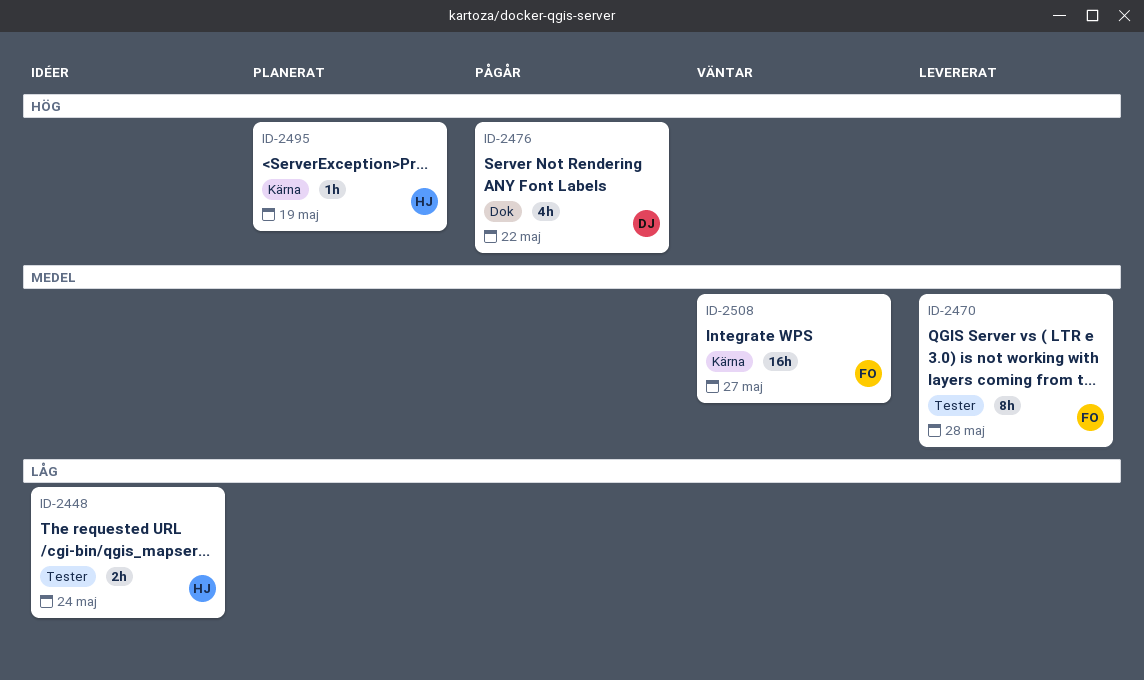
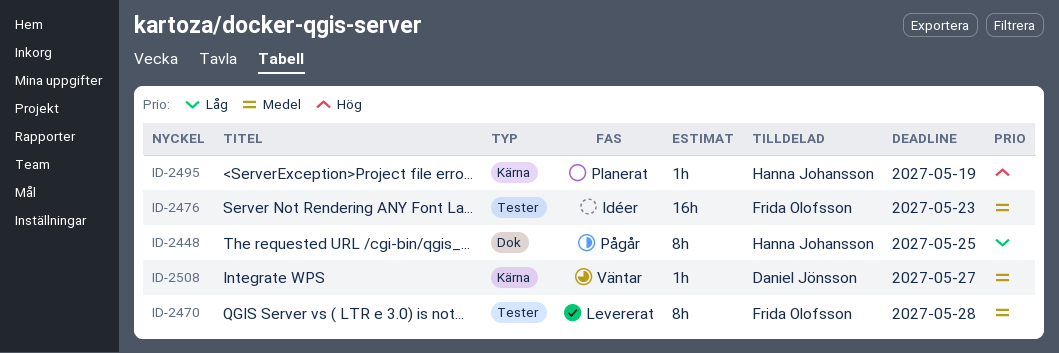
ID-2448, status: Idéer -> Pågår
ID-2448, label: Tester -> Dok
ID-2448, estimate: 2h -> 8h
ID-2448, due: May 24 -> May 25
ID-2476, status: Pågår -> Idéer
ID-2476, owner: Daniel Jönsson -> Frida Olofsson
ID-2476, priority: Hög -> Medel
ID-2476, label: Dok -> Tester
ID-2476, estimate: 4h -> 16h
ID-2476, due: May 22 -> May 23
ID-2508, owner: Frida Olofsson -> Daniel Jönsson
ID-2508, estimate: 16h -> 1h

